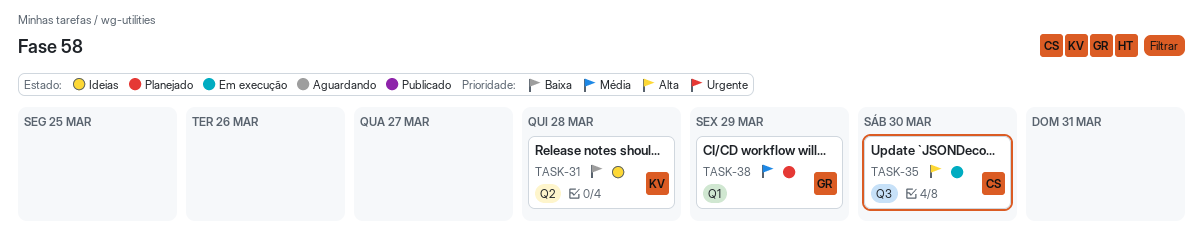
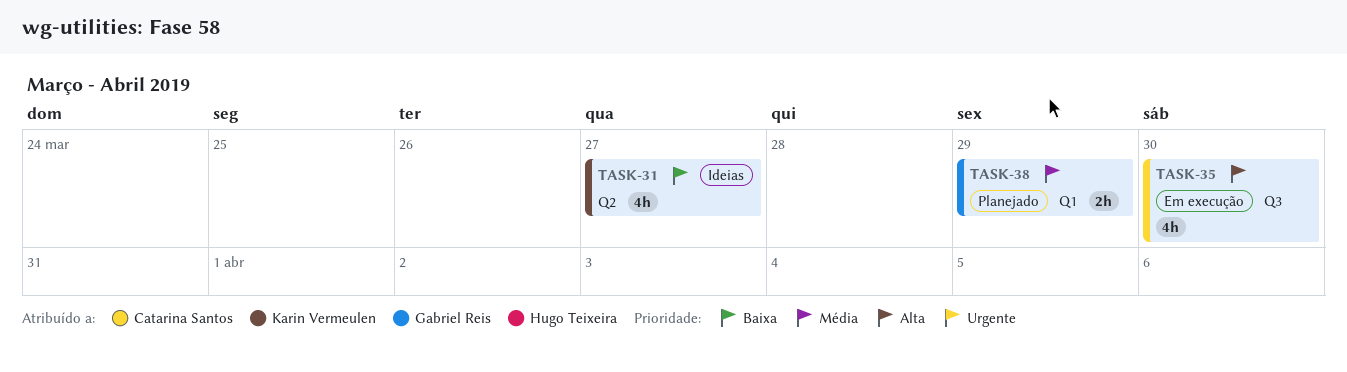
TASK-31, due: Mar 28 -> Mar 27

